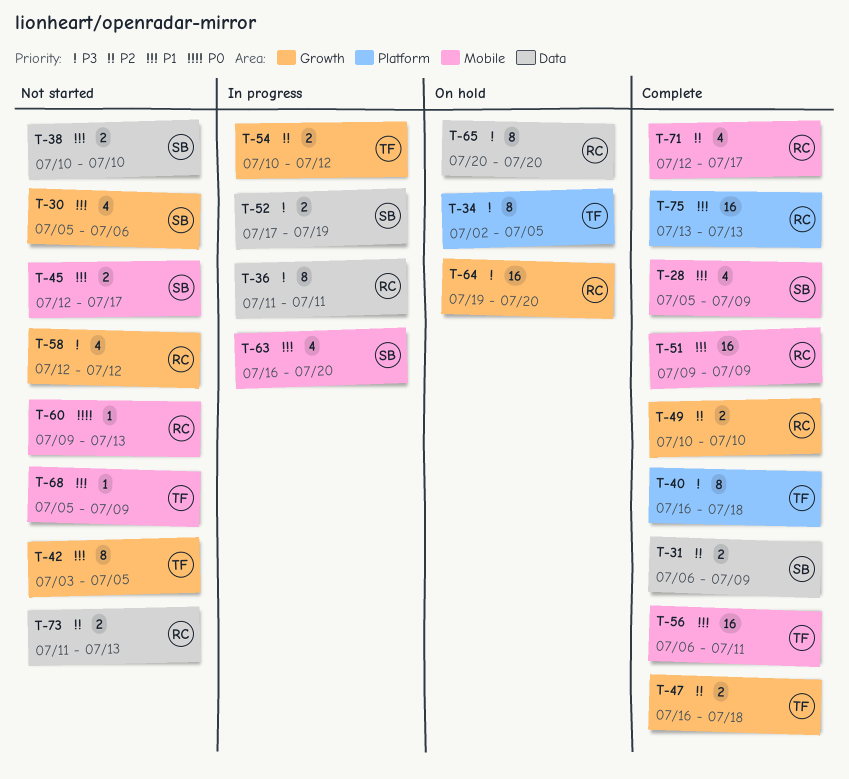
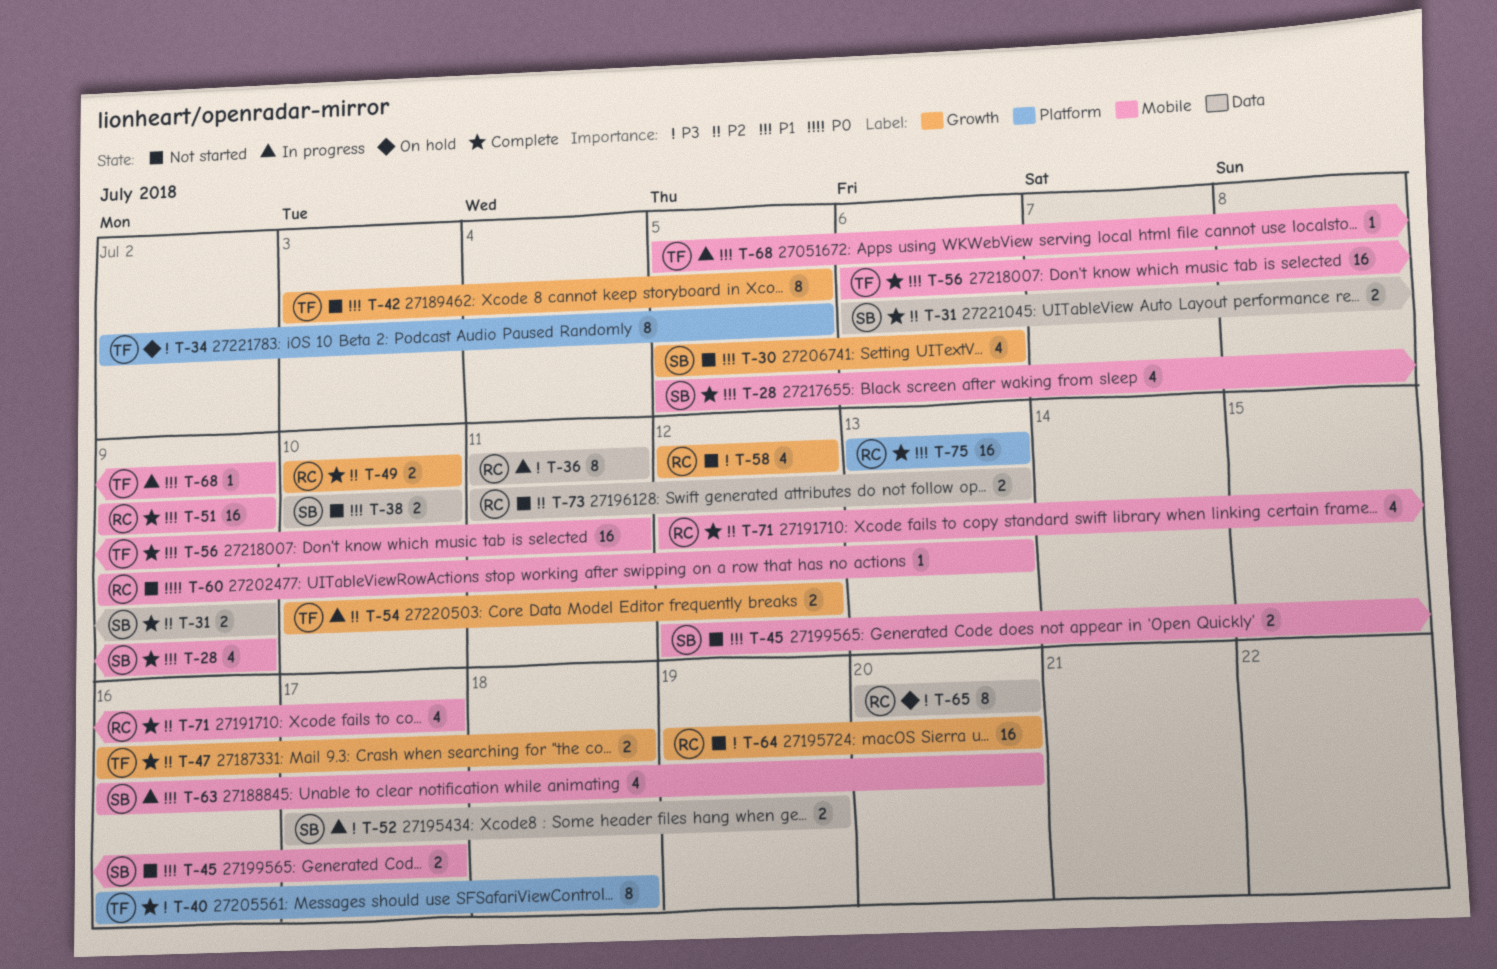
T-64, status: On hold -> Not started
T-68, status: Not started -> In progress

